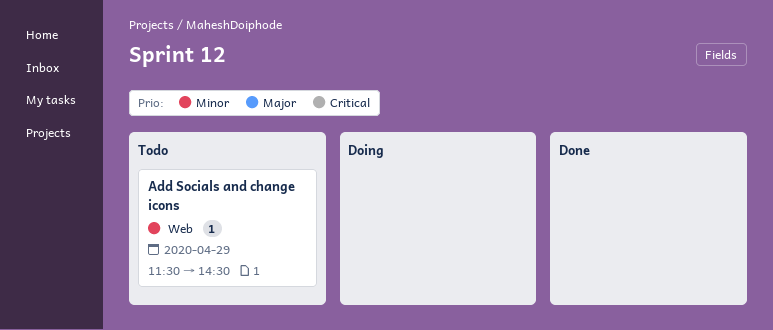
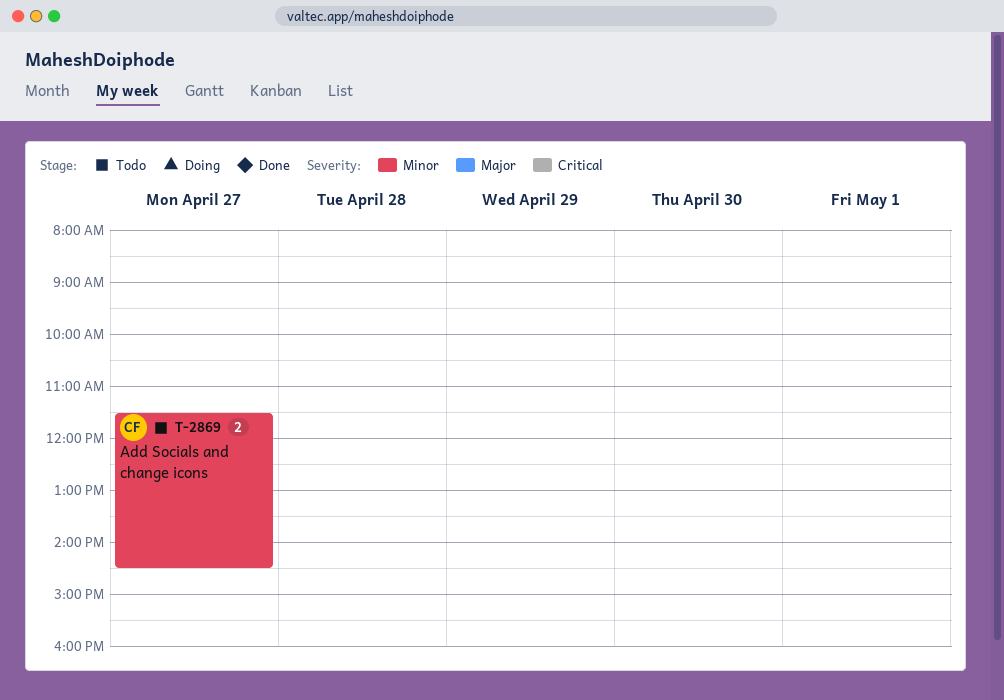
Add Socials and change icons, estimate: 1 -> 2
Add Socials and change icons, day: Apr 29 -> Apr 27

